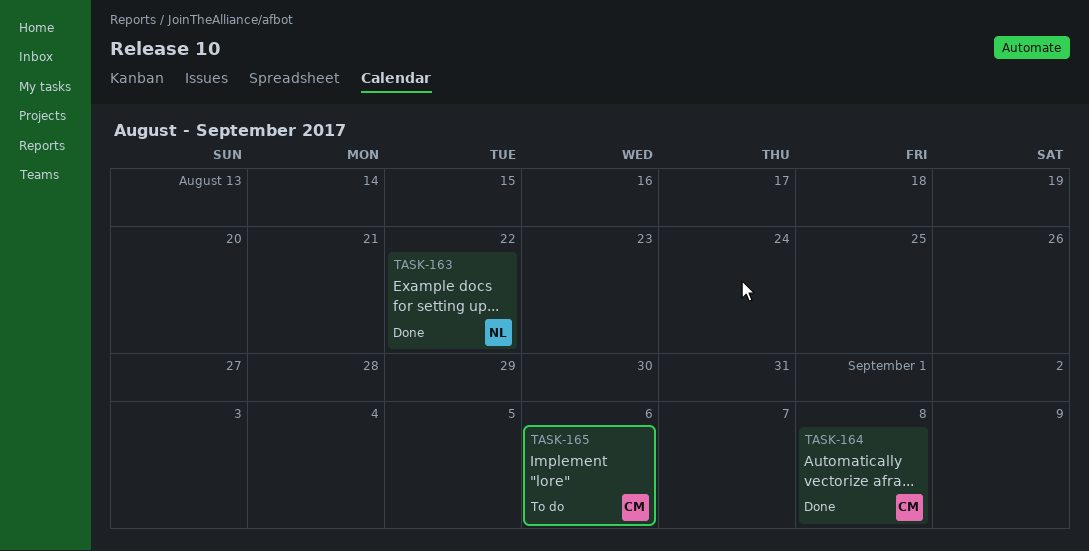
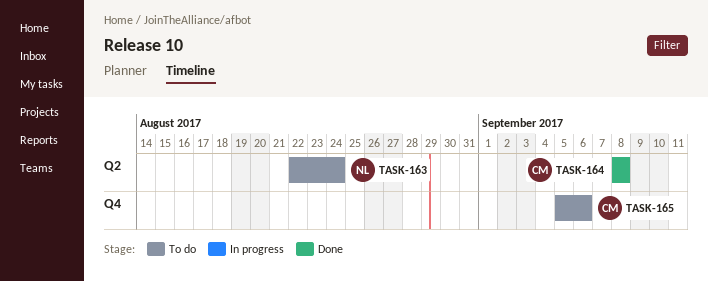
TASK-163, status: Done -> To do
TASK-163, due: Aug 22 -> Aug 24

